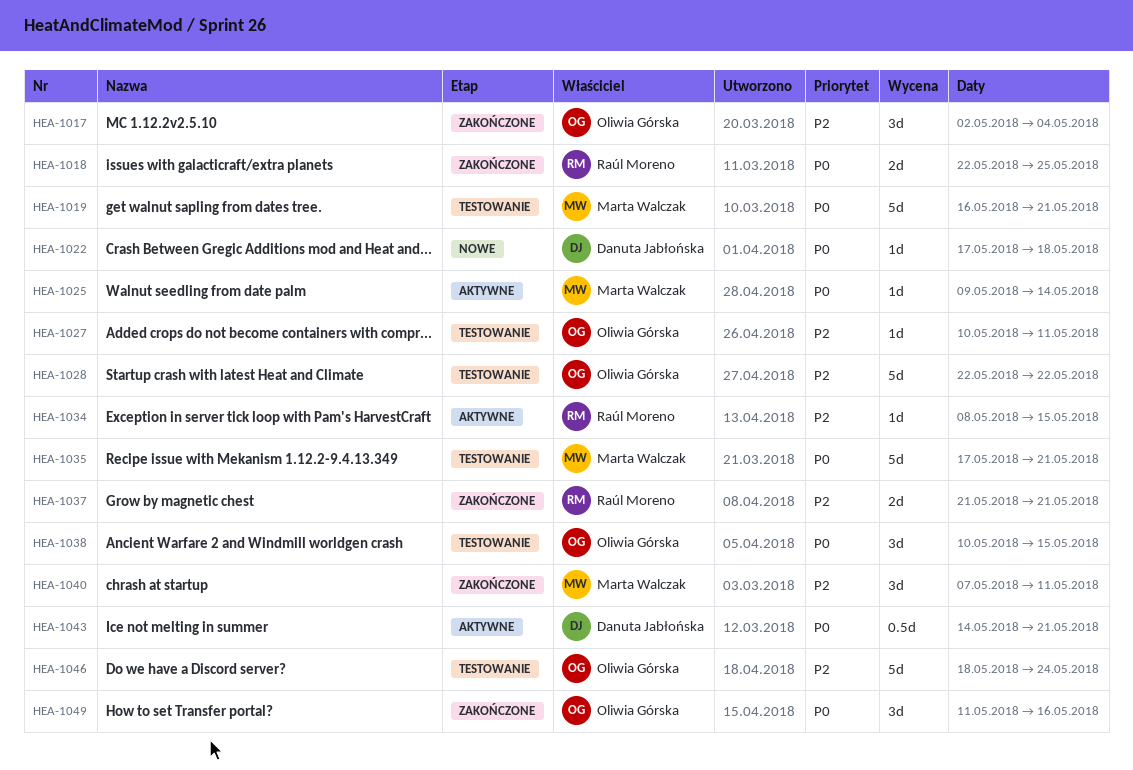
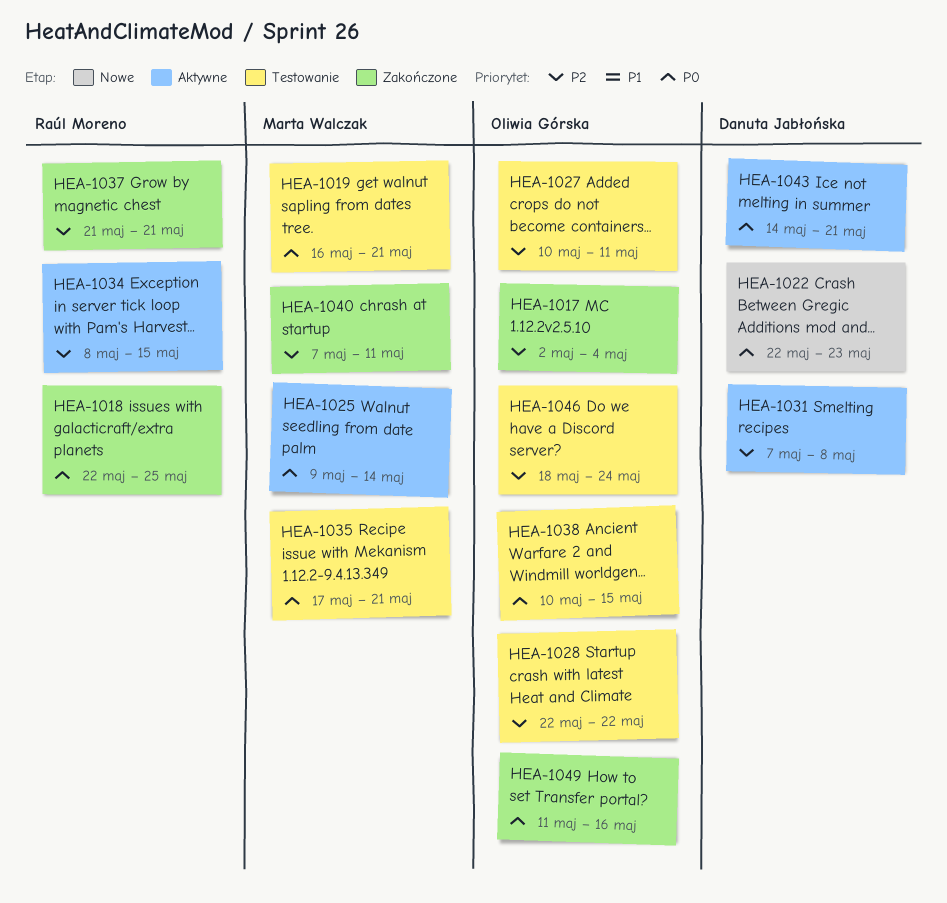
HEA-1022, start: May 17 -> May 22
HEA-1022, due: May 18 -> May 23
HEA-1031: none -> present

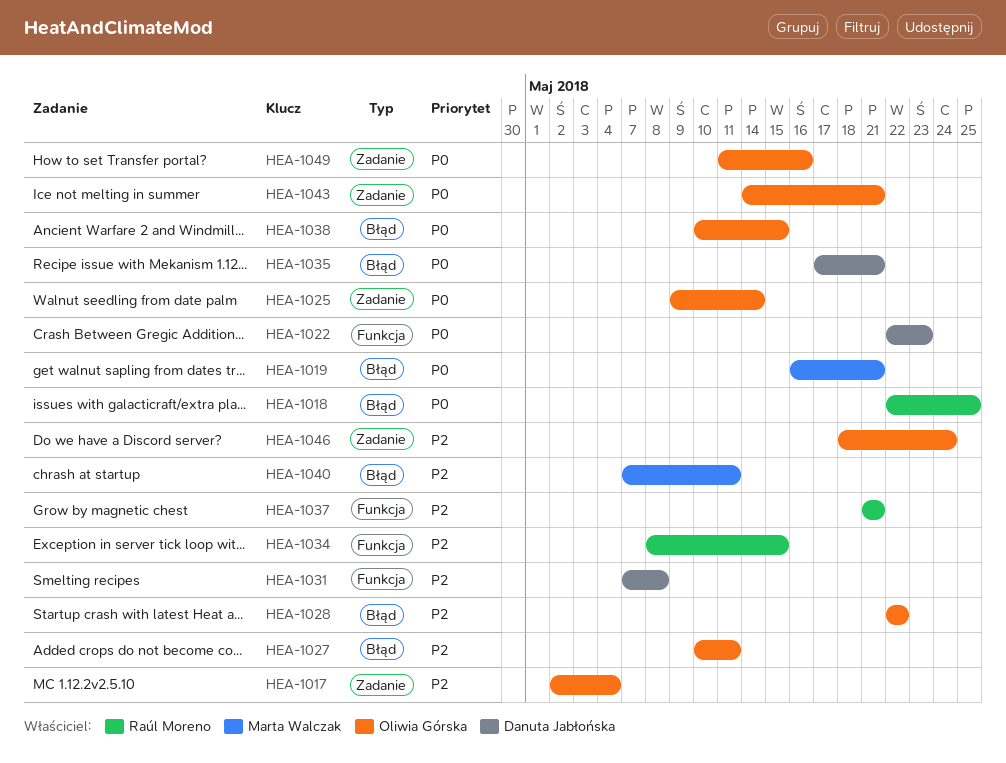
HEA-1025, owner: Marta Walczak -> Oliwia Górska
HEA-1035, owner: Marta Walczak -> Danuta Jabłońska
HEA-1043, owner: Danuta Jabłońska -> Oliwia Górska

